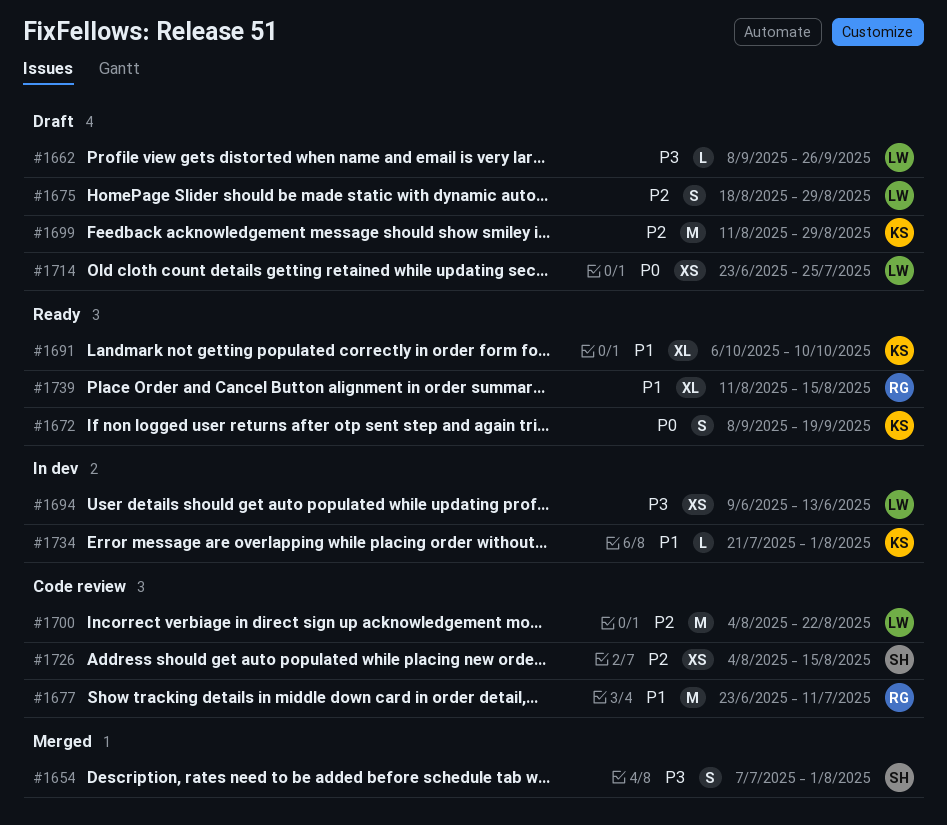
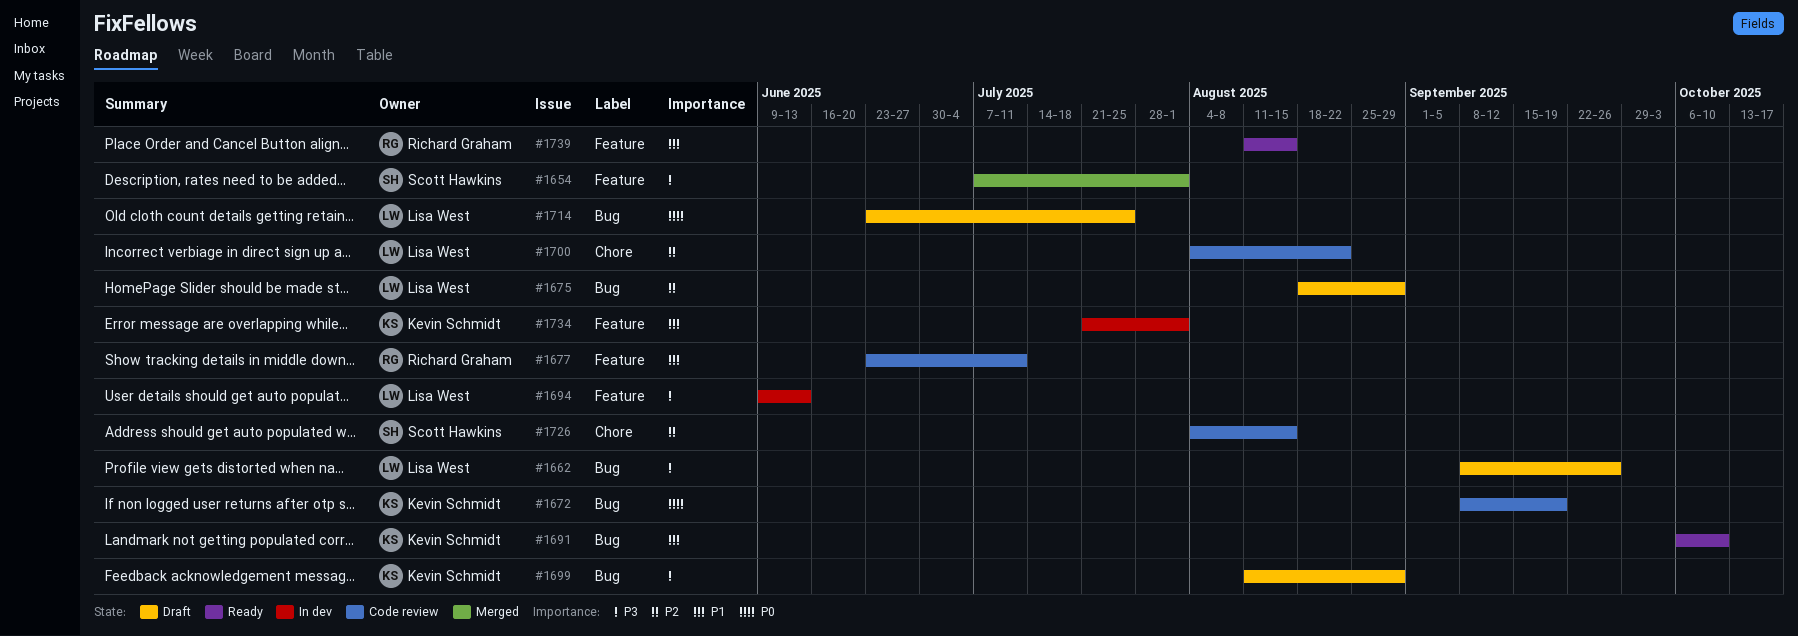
#1672, status: Ready -> Code review
#1699, priority: P2 -> P3

